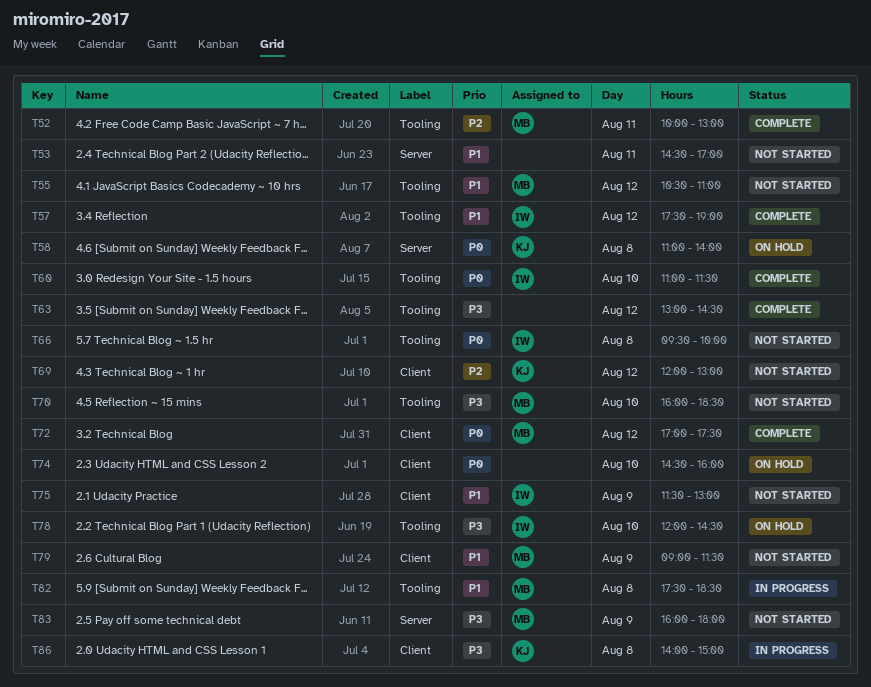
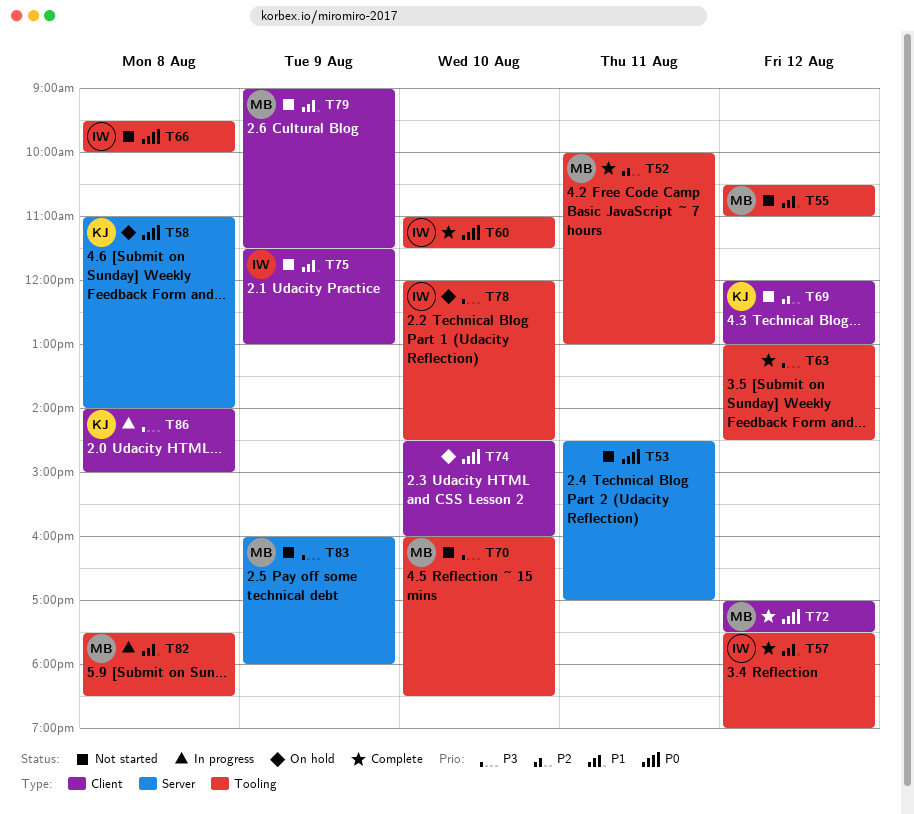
T53, priority: P1 -> P0

